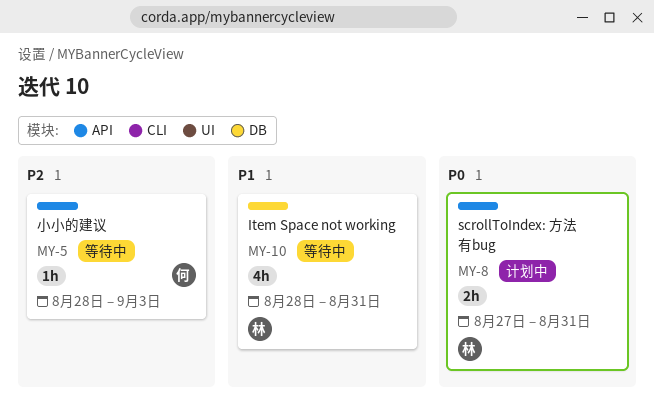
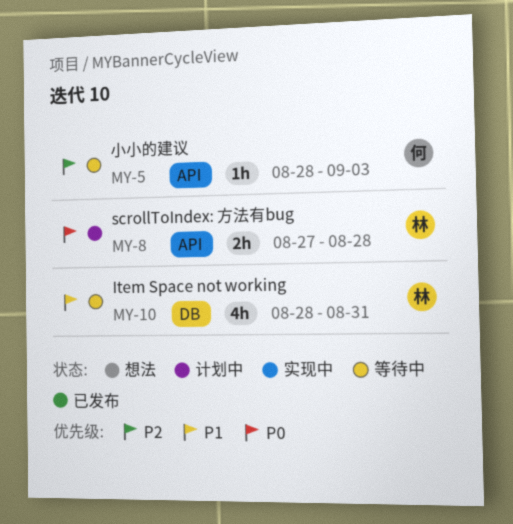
MY-8, due: Aug 31 -> Aug 28

